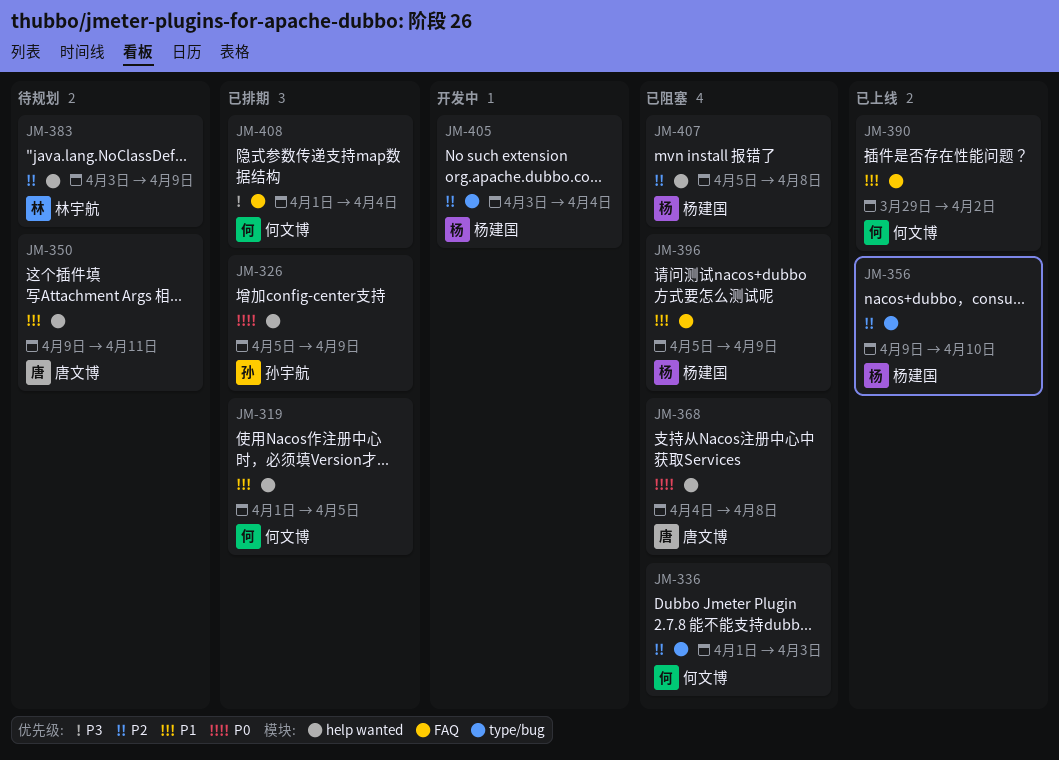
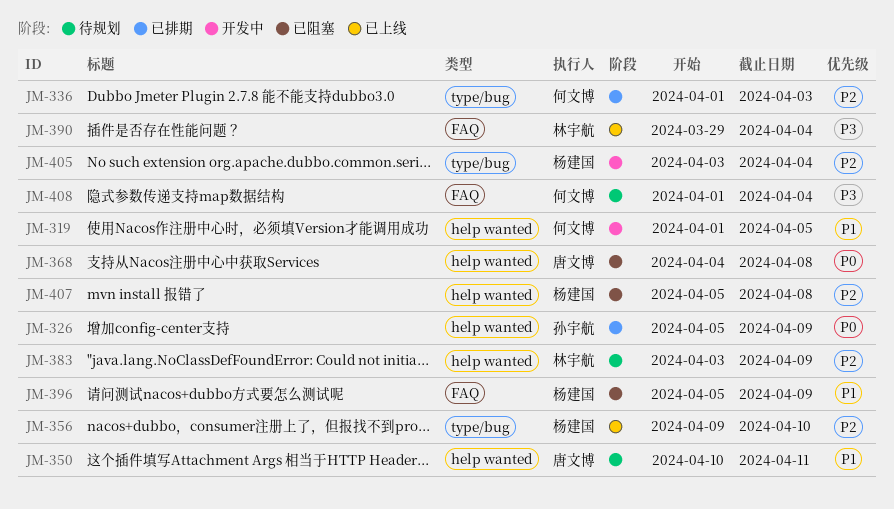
JM-319, status: 已排期 -> 开发中
JM-336, status: 已阻塞 -> 已排期
JM-350, start: Apr 9 -> Apr 10
JM-390, owner: 何文博 -> 林宇航
JM-390, priority: P1 -> P3
JM-390, due: Apr 2 -> Apr 4
JM-408, status: 已排期 -> 待规划

